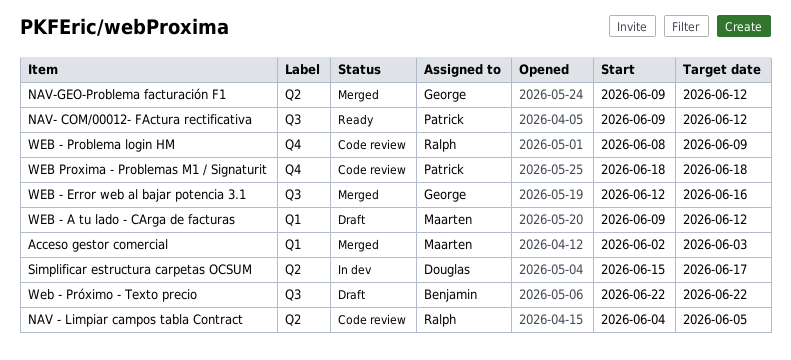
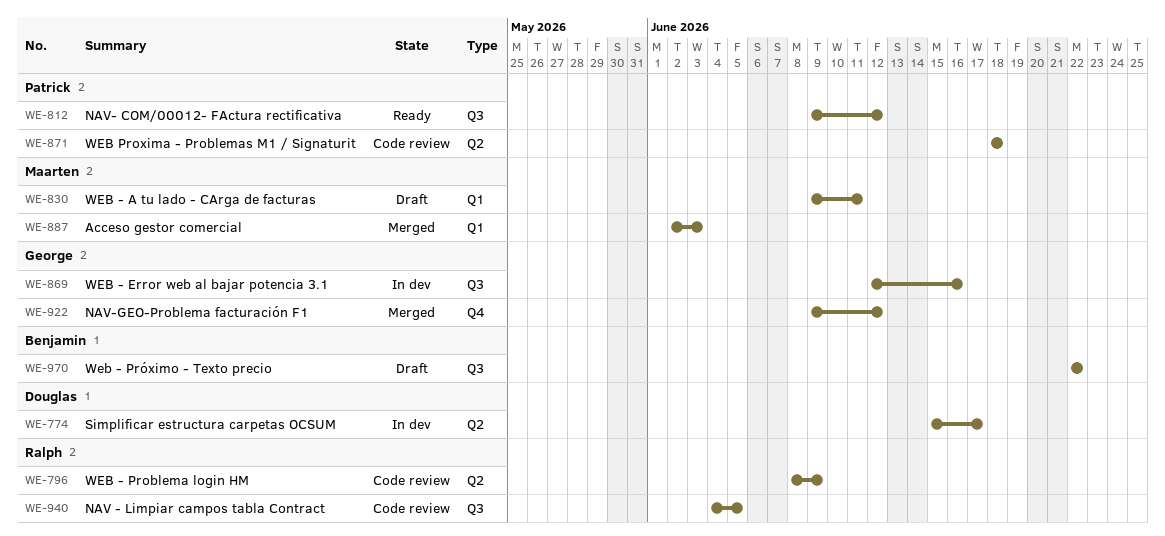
NAV - Limpiar campos tabla Contract, label: Q2 -> Q3
NAV-GEO-Problema facturación F1, label: Q2 -> Q4
WEB - A tu lado - CArga de facturas, due: Jun 12 -> Jun 11
WEB - Error web al bajar potencia 3.1, status: Merged -> In dev
WEB - Problema login HM, label: Q4 -> Q2
WEB Proxima - Problemas M1 / Signaturit, label: Q4 -> Q2

